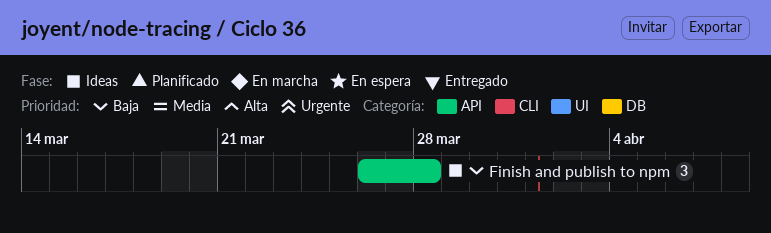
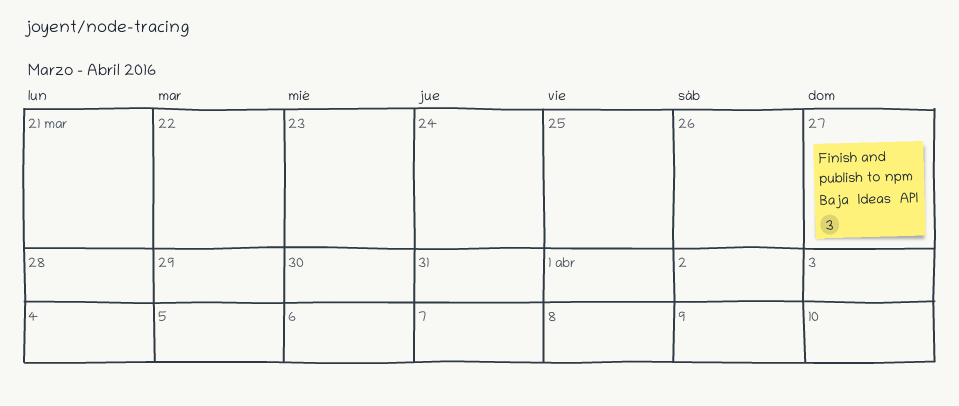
Finish and publish to npm, due: Mar 28 -> Mar 27

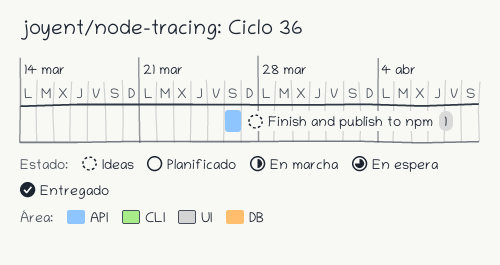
Finish and publish to npm, estimate: 3 -> 1
Finish and publish to npm, due: Mar 27 -> Mar 26

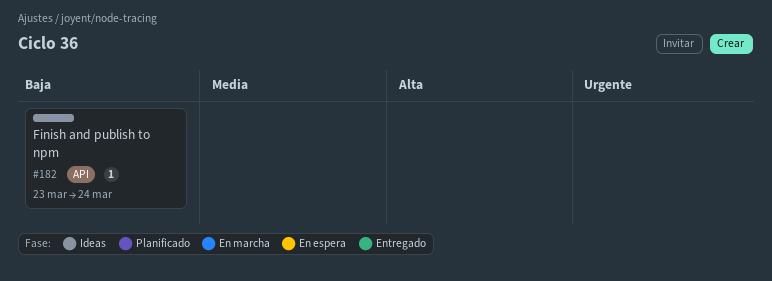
Finish and publish to npm, start: Mar 26 -> Mar 23
Finish and publish to npm, due: Mar 26 -> Mar 24

